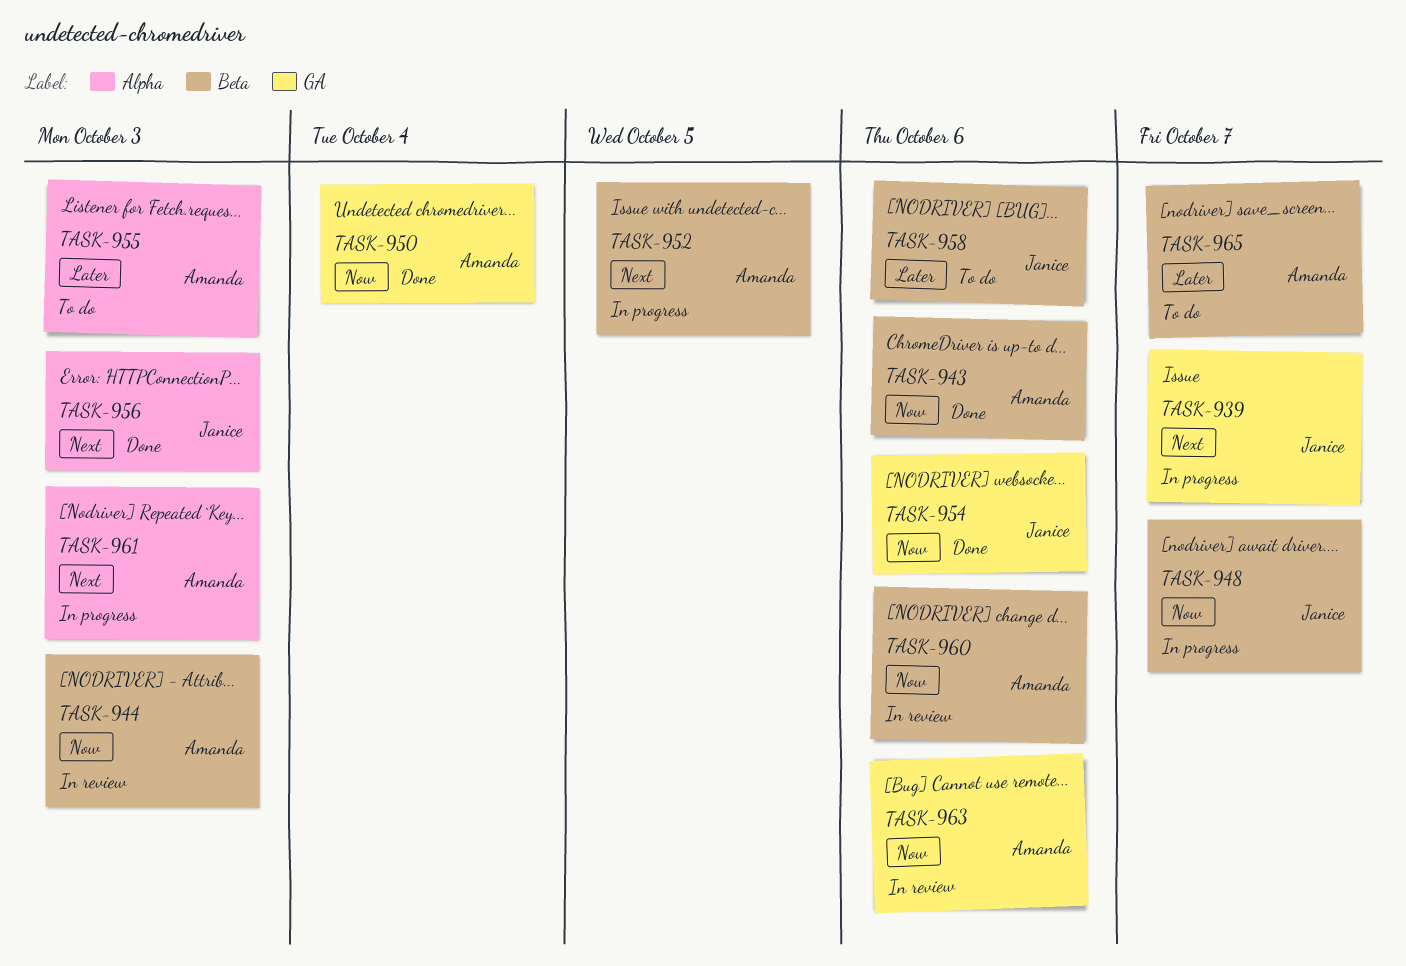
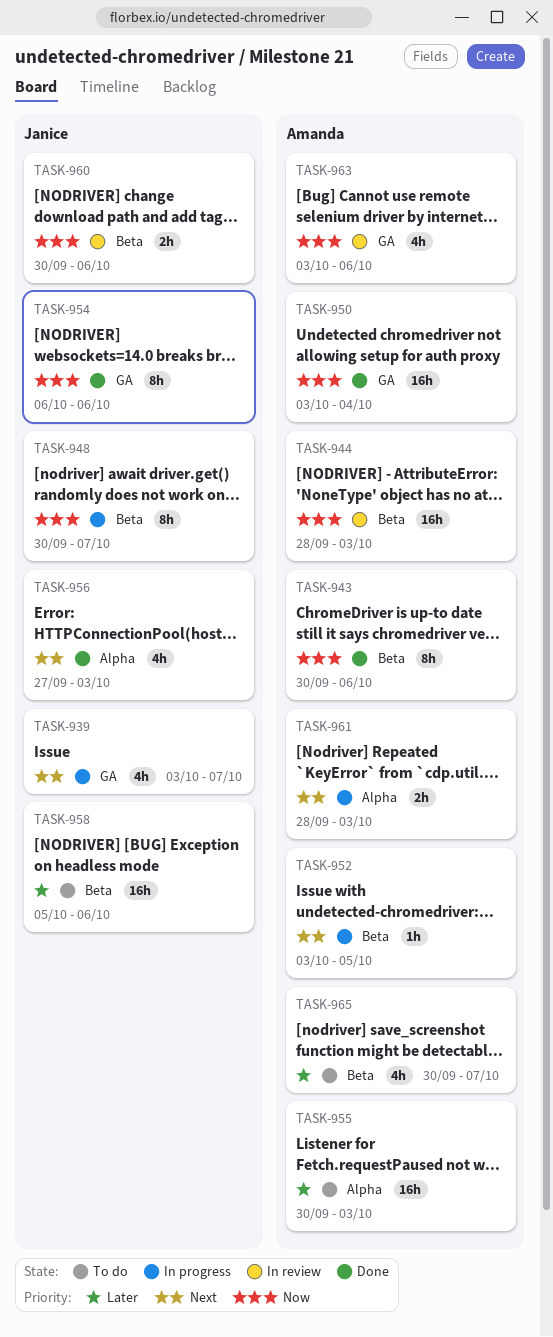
TASK-960, owner: Amanda -> Janice

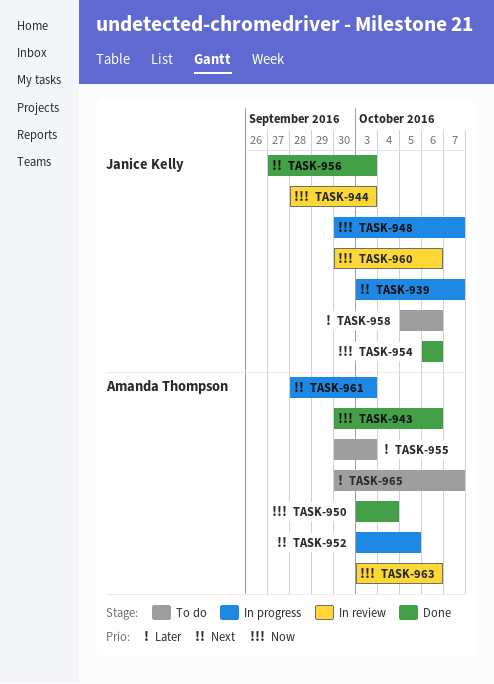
TASK-944, owner: Amanda Thompson -> Janice Kelly

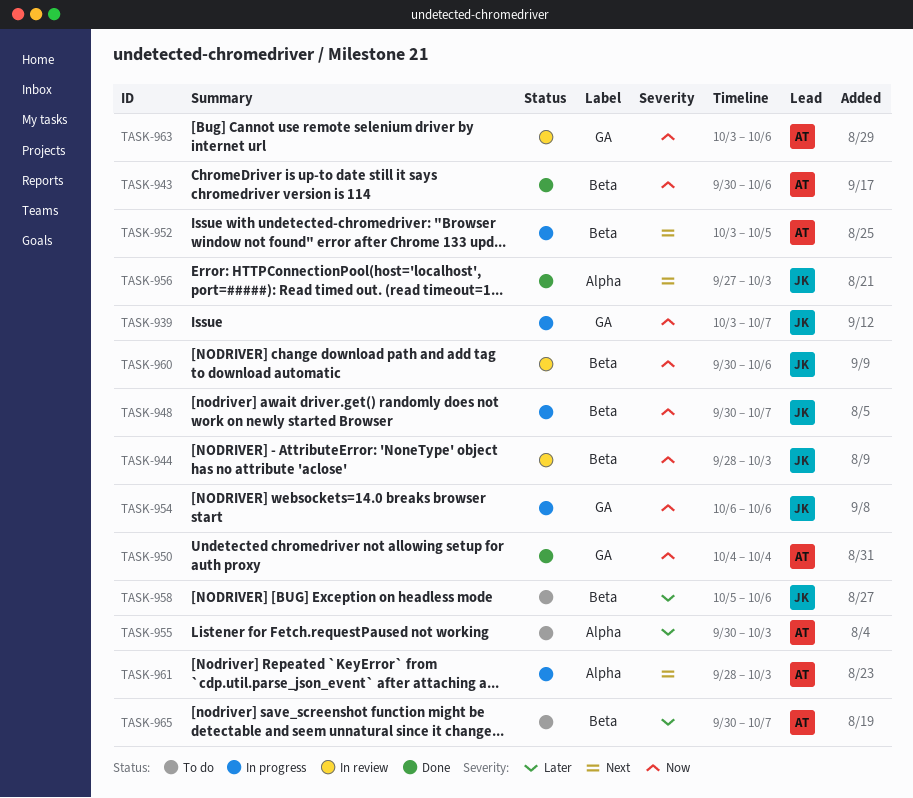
TASK-939, priority: Next -> Now
TASK-950, start: Oct 3 -> Oct 4
TASK-954, status: Done -> In progress

